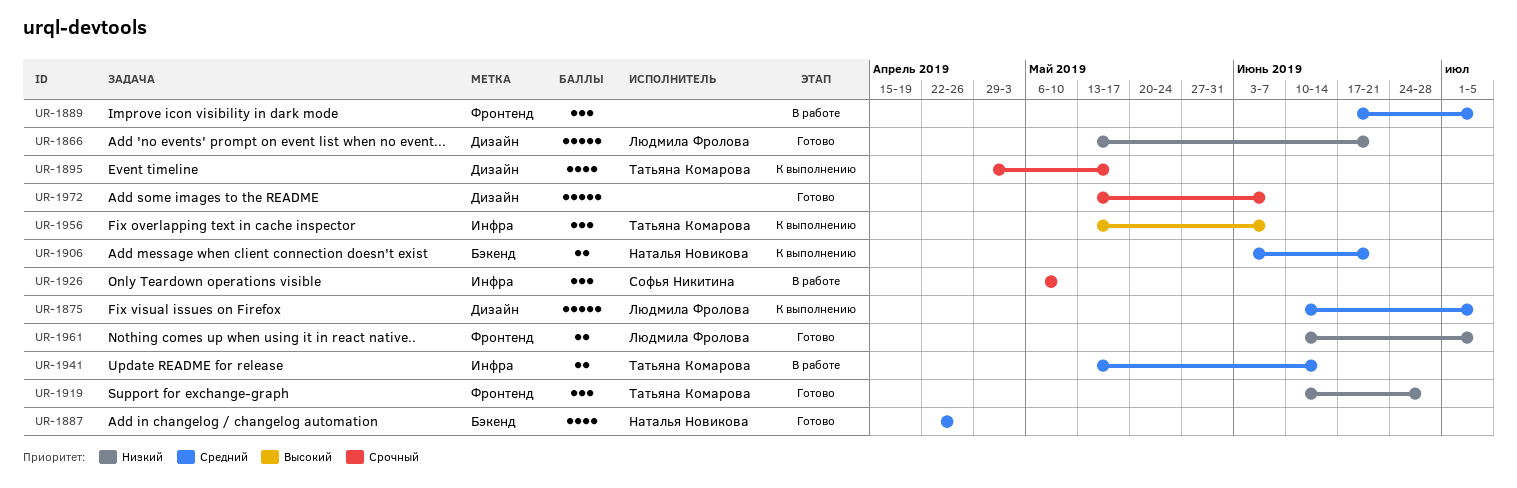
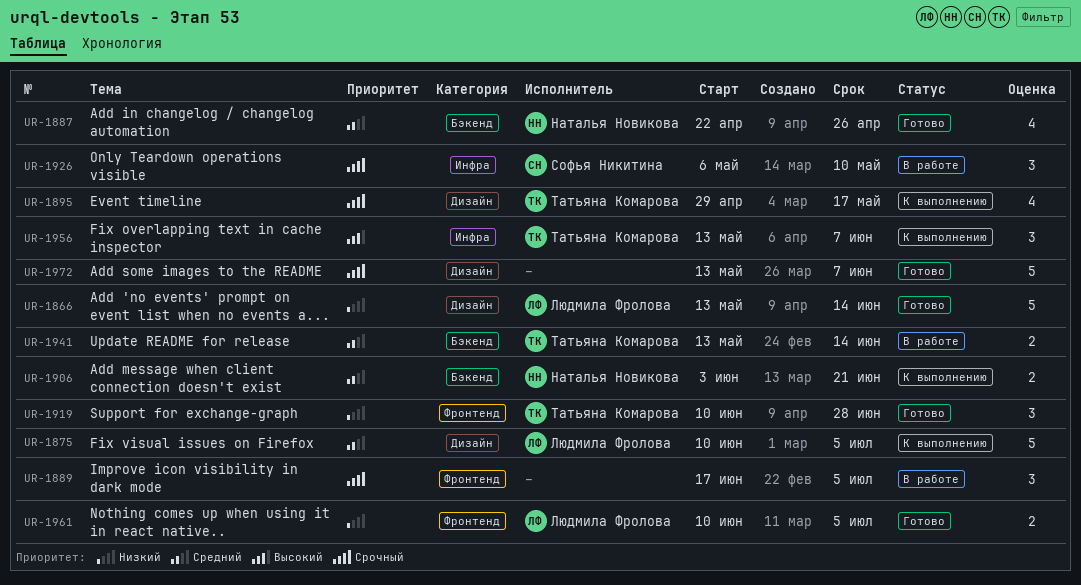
UR-1866, due: Jun 21 -> Jun 14
UR-1889, priority: Средний -> Срочный
UR-1941, label: Инфра -> Бэкенд

